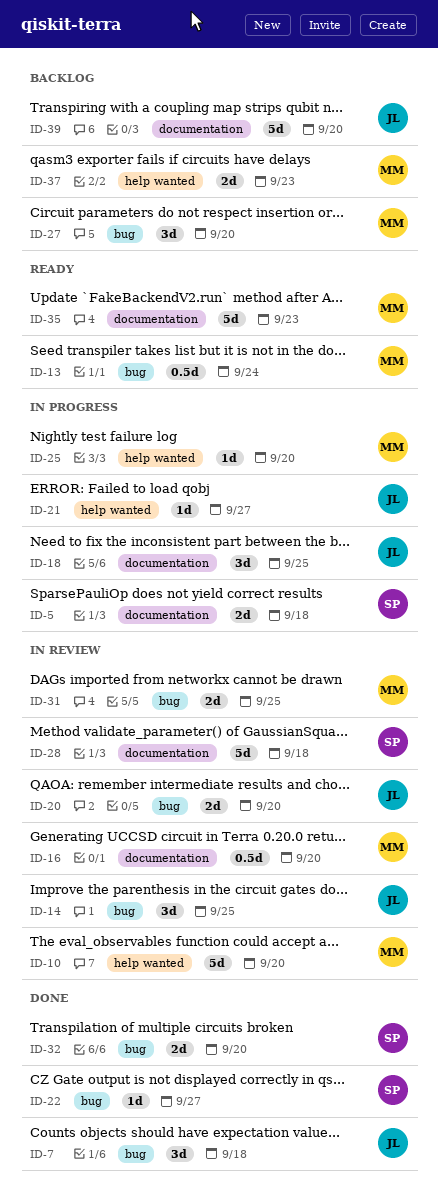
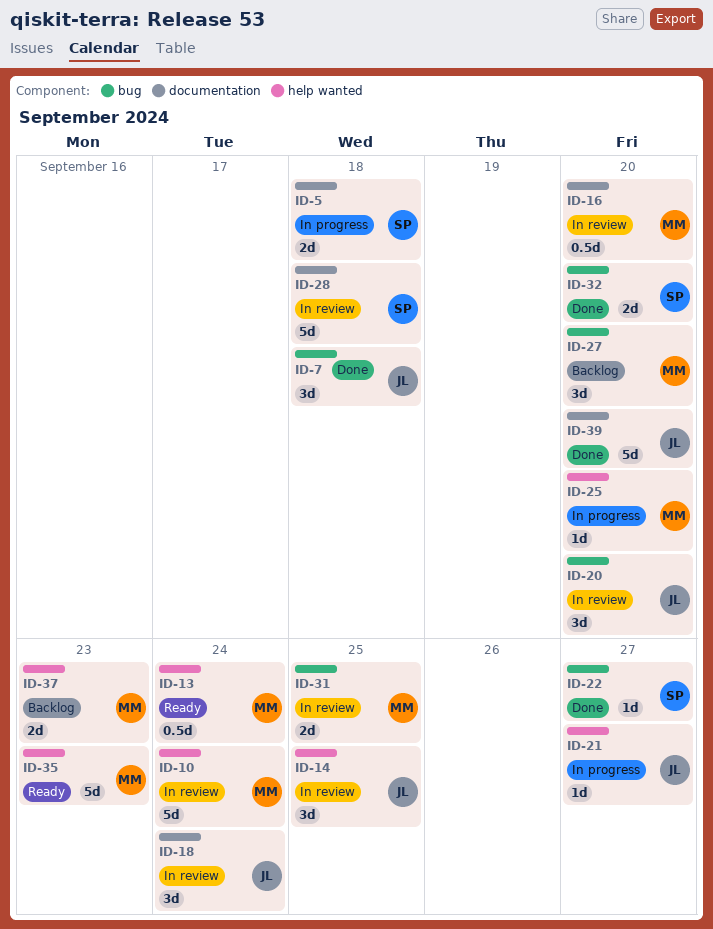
ID-10, due: Sep 20 -> Sep 24
ID-13, label: bug -> help wanted
ID-14, label: bug -> help wanted
ID-18, status: In progress -> In review
ID-18, due: Sep 25 -> Sep 24
ID-20, estimate: 2d -> 3d
ID-35, label: documentation -> help wanted
ID-39, status: Backlog -> Done

